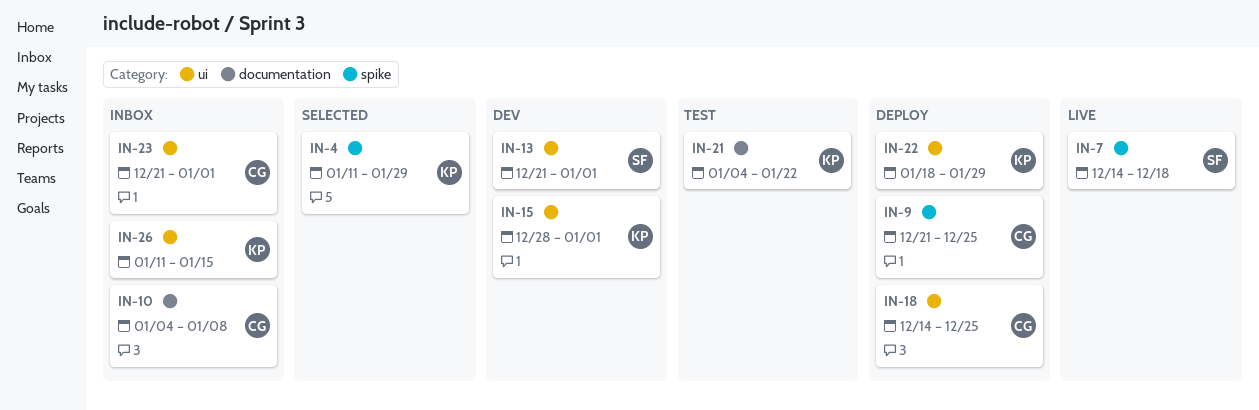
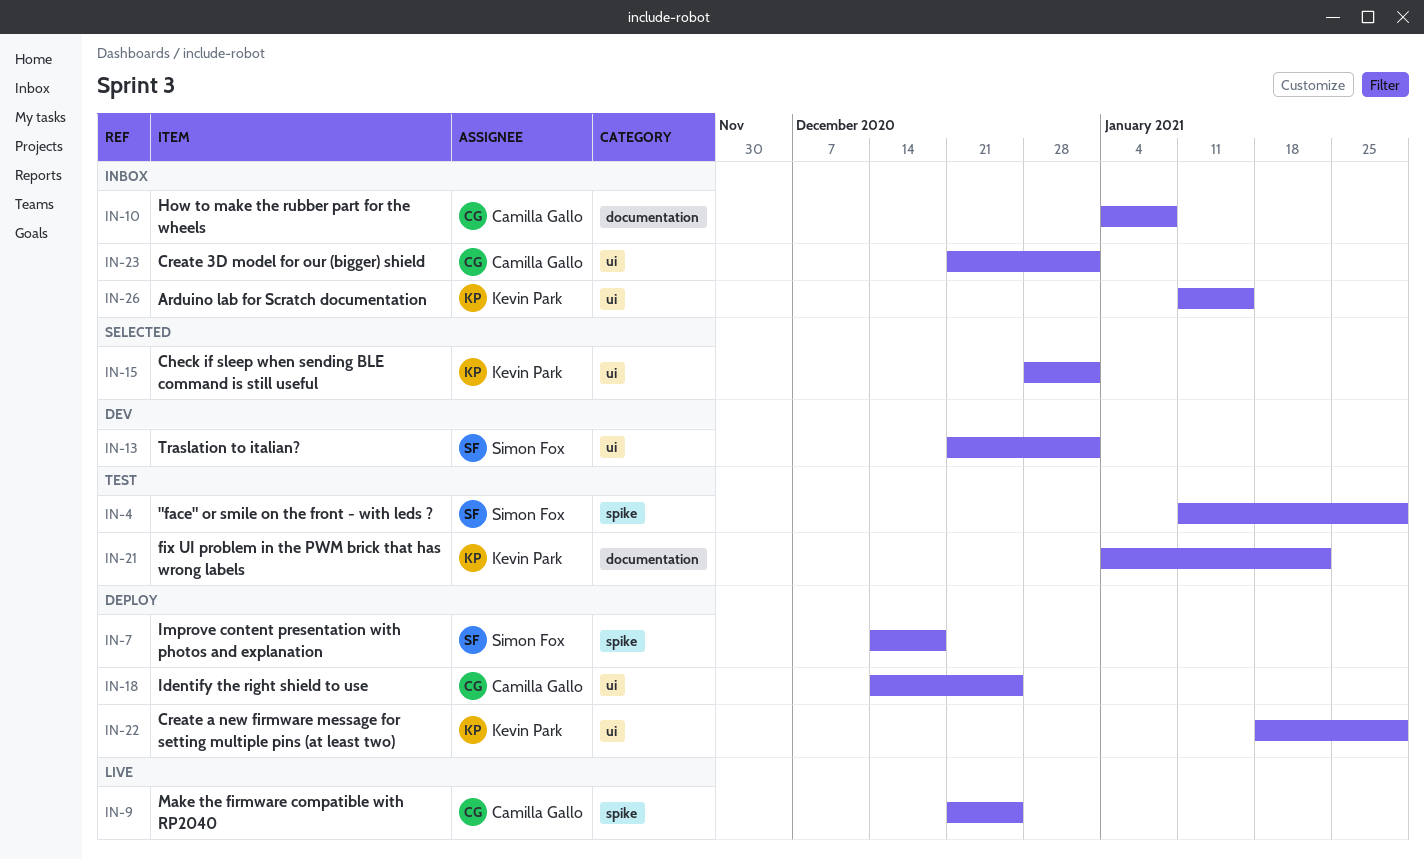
IN-4, status: Selected -> Test
IN-4, owner: Kevin Park -> Simon Fox
IN-7, status: Live -> Deploy
IN-9, status: Deploy -> Live
IN-15, status: Dev -> Selected

